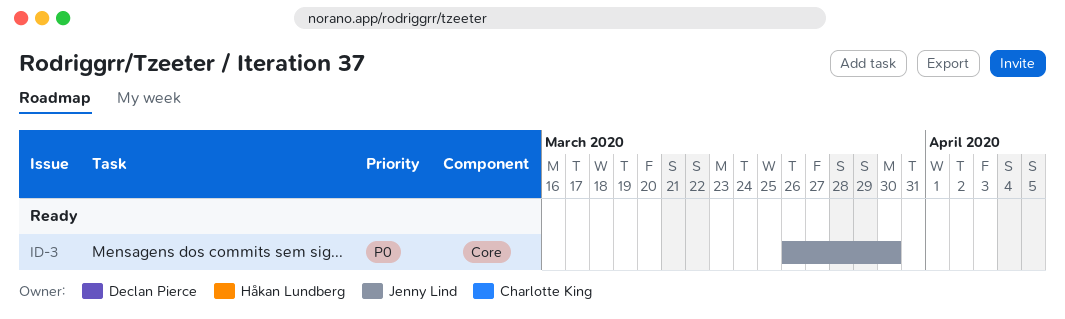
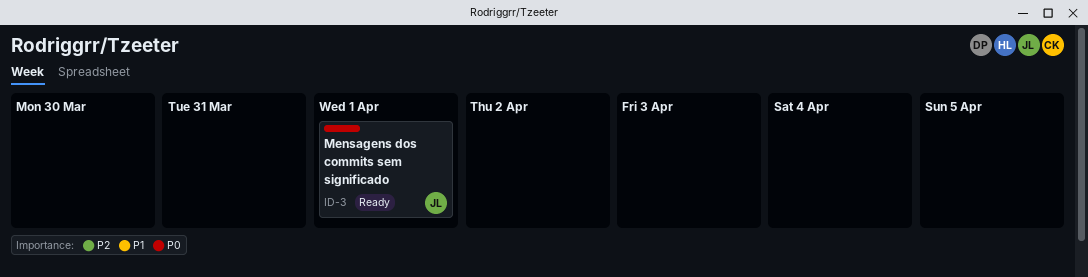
ID-3, due: Mar 30 -> Apr 1

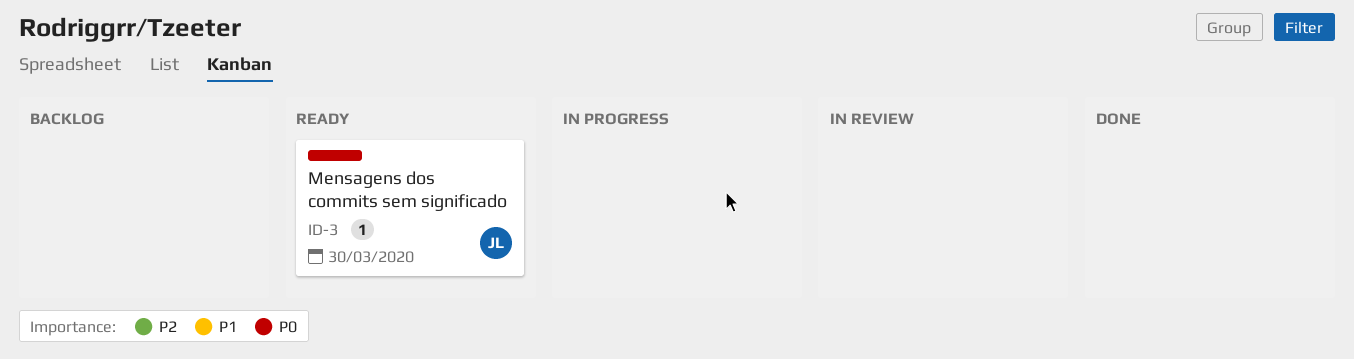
ID-3, due: Apr 1 -> Mar 30

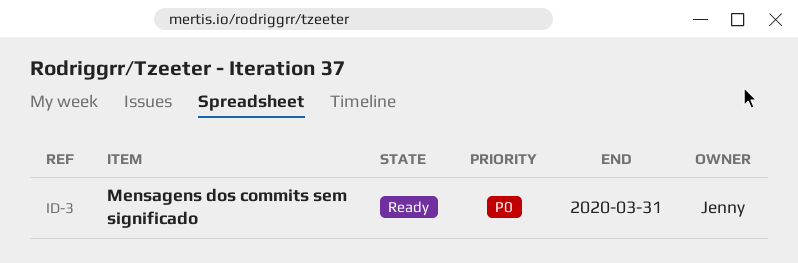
ID-3, due: Mar 30 -> Mar 31

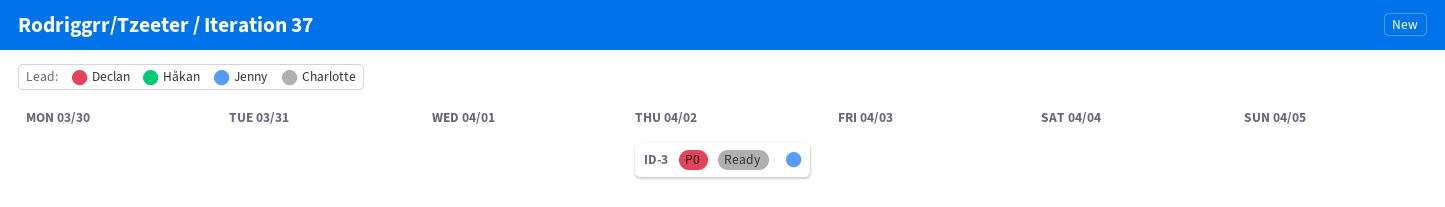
ID-3, due: Mar 31 -> Apr 2

